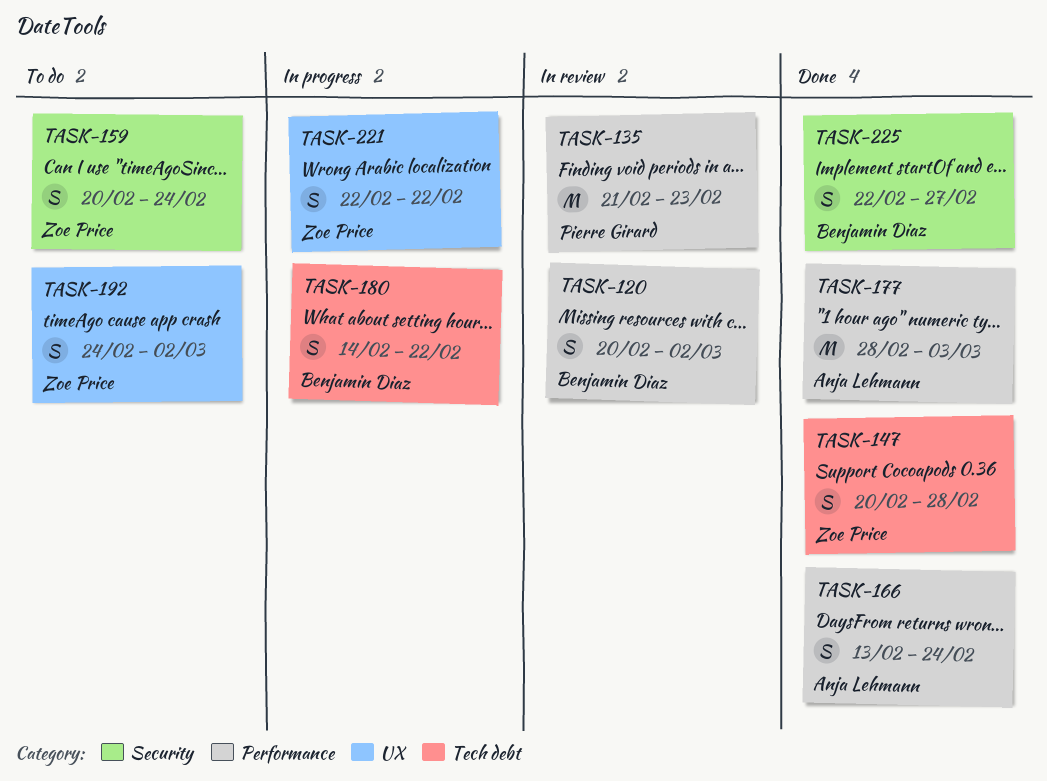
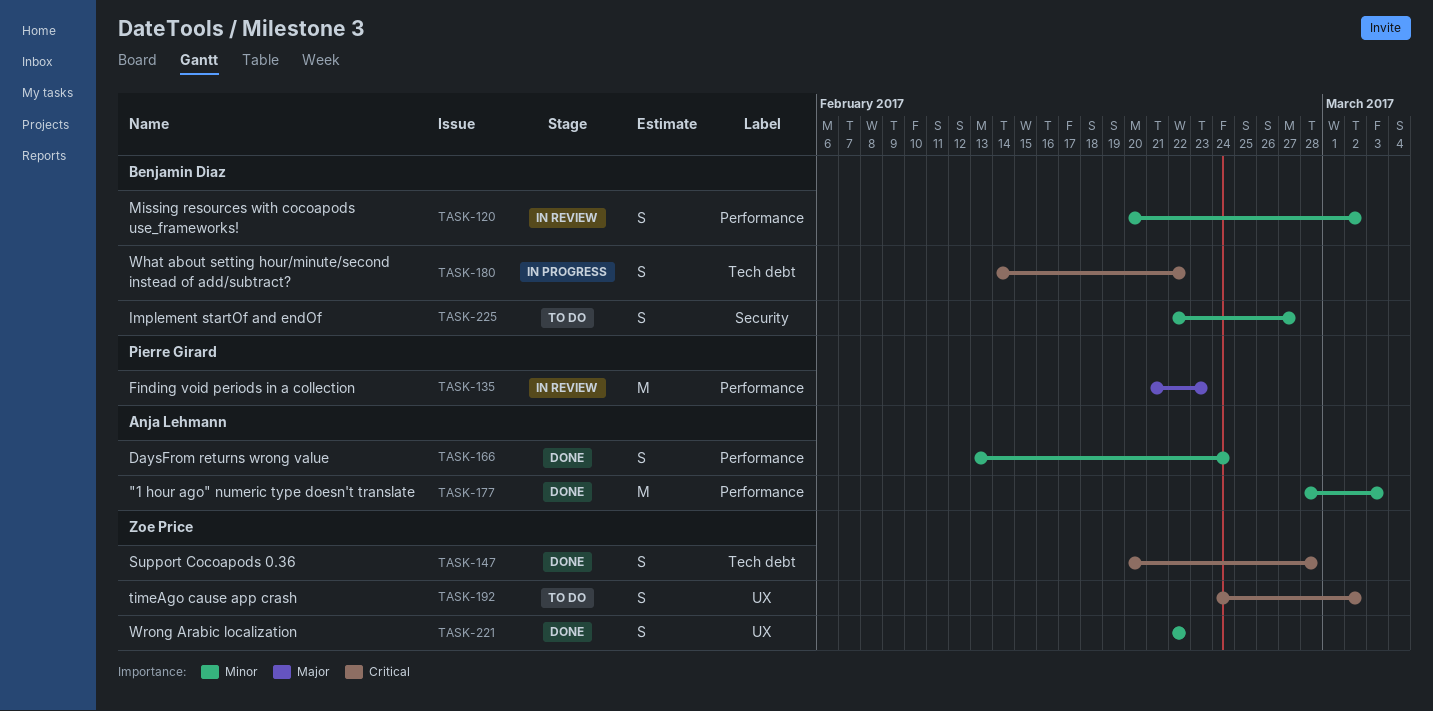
TASK-159: present -> none
TASK-221, status: In progress -> Done
TASK-225, status: Done -> To do

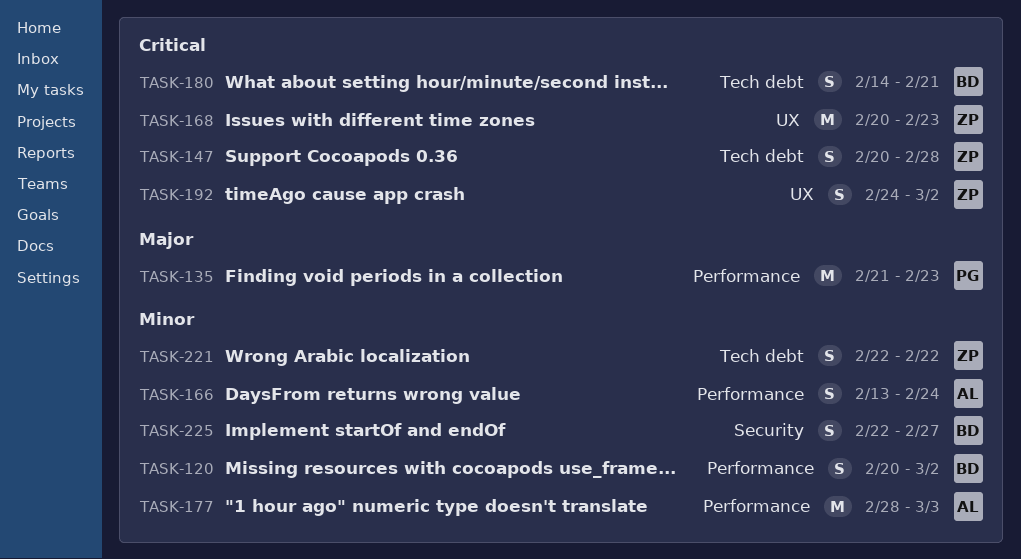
TASK-168: none -> present
TASK-180, due: Feb 22 -> Feb 21
TASK-221, label: UX -> Tech debt

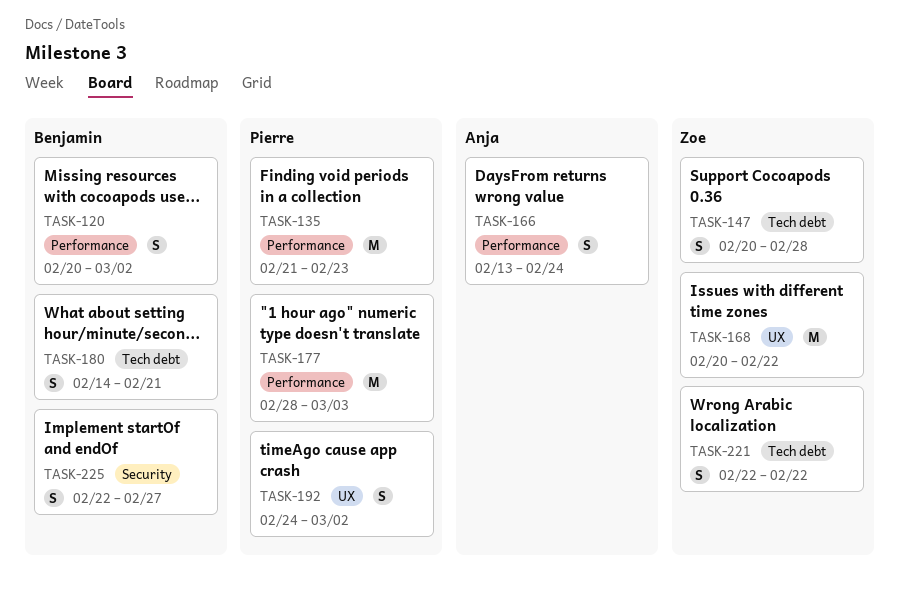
TASK-168, due: Feb 23 -> Feb 22
TASK-177, owner: Anja -> Pierre
TASK-192, owner: Zoe -> Pierre

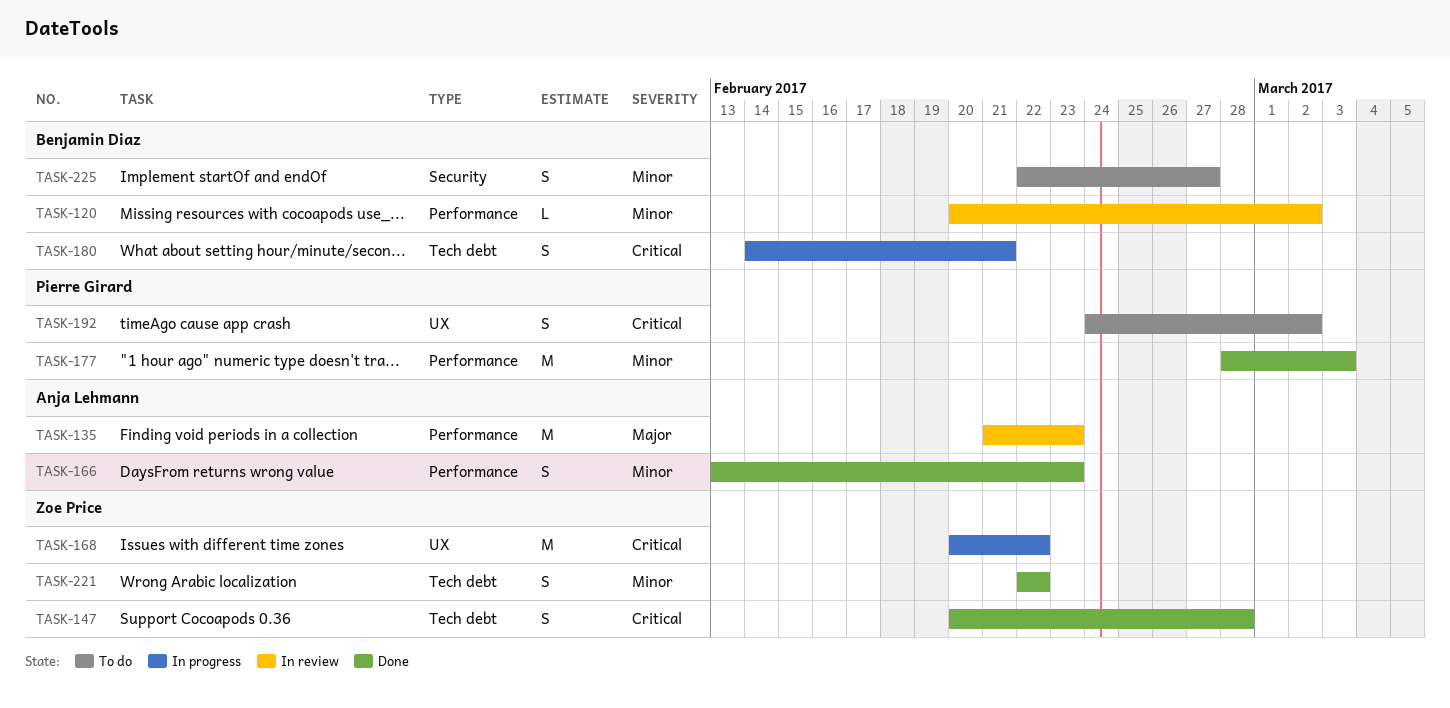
TASK-120, estimate: S -> L
TASK-135, owner: Pierre Girard -> Anja Lehmann
TASK-166, due: Feb 24 -> Feb 23

